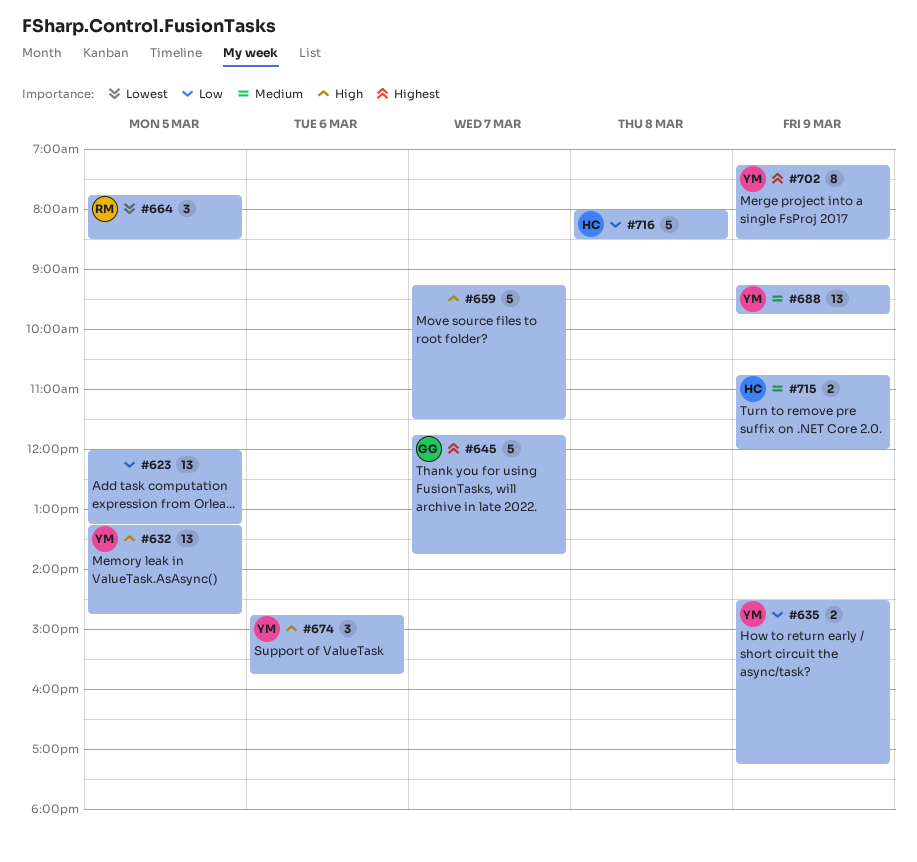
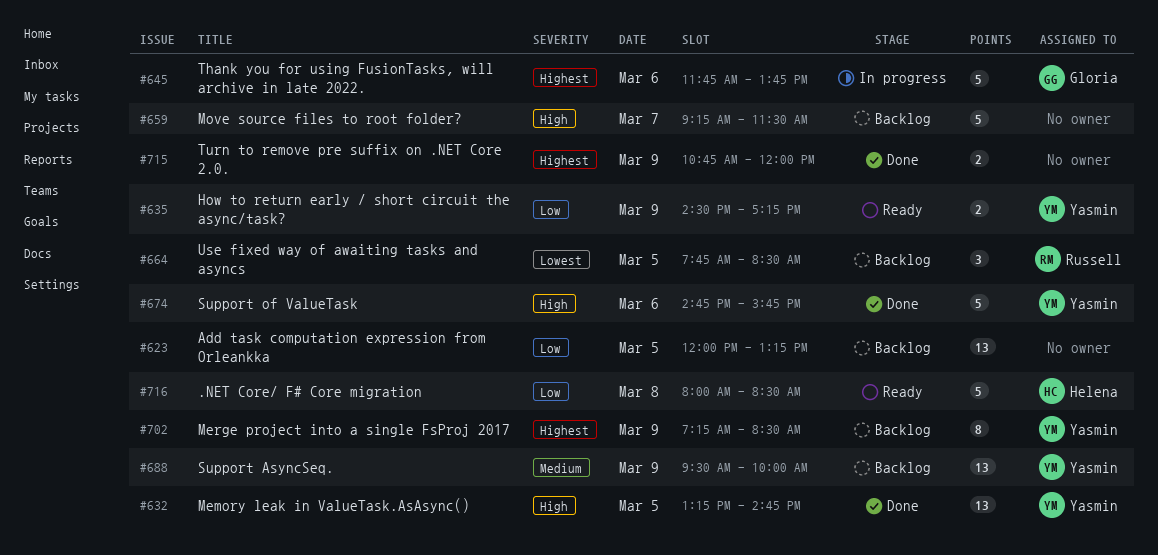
#645, day: Mar 7 -> Mar 6
#674, estimate: 3 -> 5
#688, begins: 09:15 -> 09:30
#688, ends: 09:45 -> 10:00
#715, owner: Helena -> none
#715, priority: Medium -> Highest

